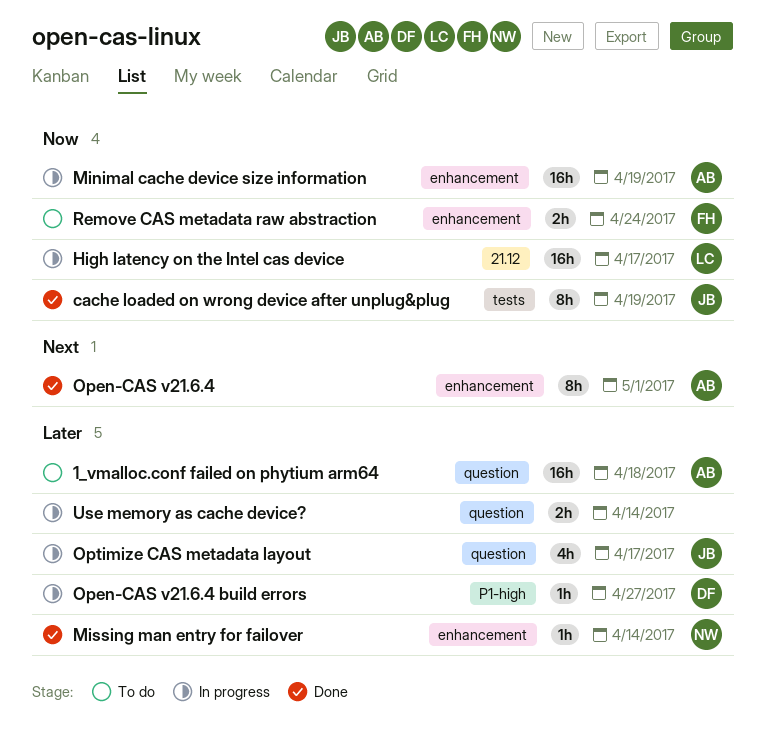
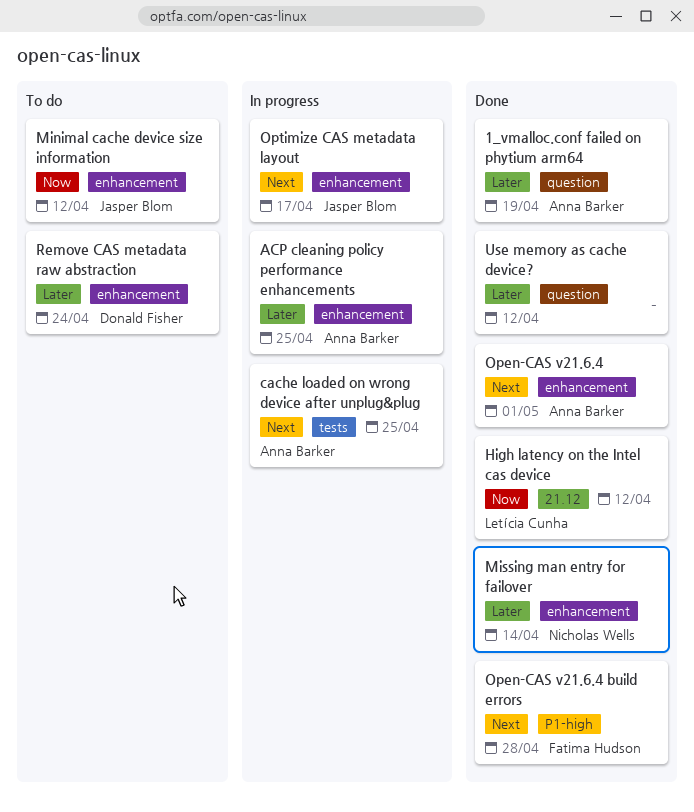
1_vmalloc.conf failed on phytium arm64, status: To do -> Done
1_vmalloc.conf failed on phytium arm64, due: Apr 18 -> Apr 19
ACP cleaning policy performance enhancements: none -> present
cache loaded on wrong device after unplug&plug, status: Done -> In progress
cache loaded on wrong device after unplug&plug, owner: Jasper Blom -> Anna Barker
cache loaded on wrong device after unplug&plug, priority: Now -> Next
cache loaded on wrong device after unplug&plug, due: Apr 19 -> Apr 25
High latency on the Intel cas device, status: In progress -> Done
High latency on the Intel cas device, due: Apr 17 -> Apr 12
Minimal cache device size information, status: In progress -> To do
Minimal cache device size information, owner: Anna Barker -> Jasper Blom
Minimal cache device size information, due: Apr 19 -> Apr 12
Open-CAS v21.6.4 build errors, status: In progress -> Done
Open-CAS v21.6.4 build errors, owner: Donald Fisher -> Fatima Hudson
Open-CAS v21.6.4 build errors, priority: Later -> Next
Open-CAS v21.6.4 build errors, due: Apr 27 -> Apr 28
Optimize CAS metadata layout, priority: Later -> Next
Optimize CAS metadata layout, label: question -> enhancement
Remove CAS metadata raw abstraction, owner: Fatima Hudson -> Donald Fisher
Remove CAS metadata raw abstraction, priority: Now -> Later
Use memory as cache device?, status: In progress -> Done
Use memory as cache device?, due: Apr 14 -> Apr 12

